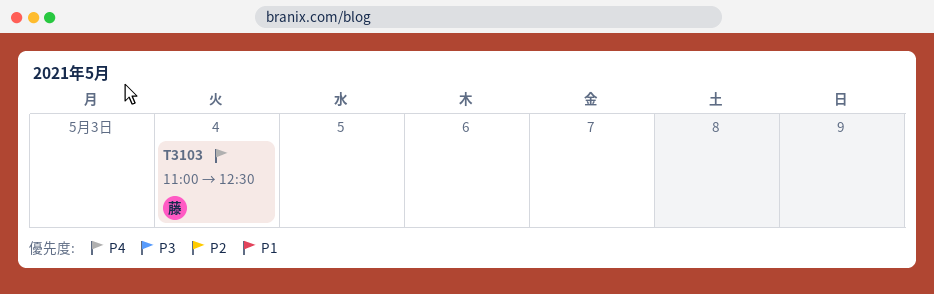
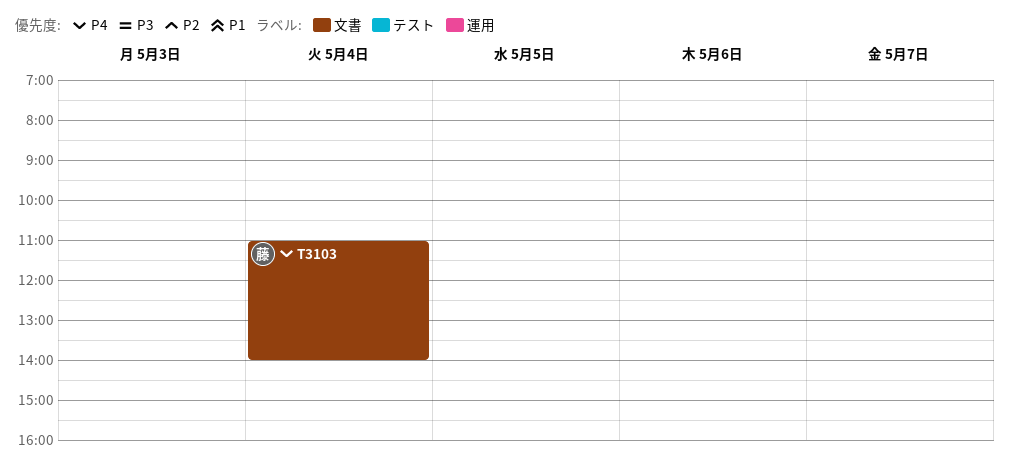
T3103, ends: 12:30 -> 14:00

